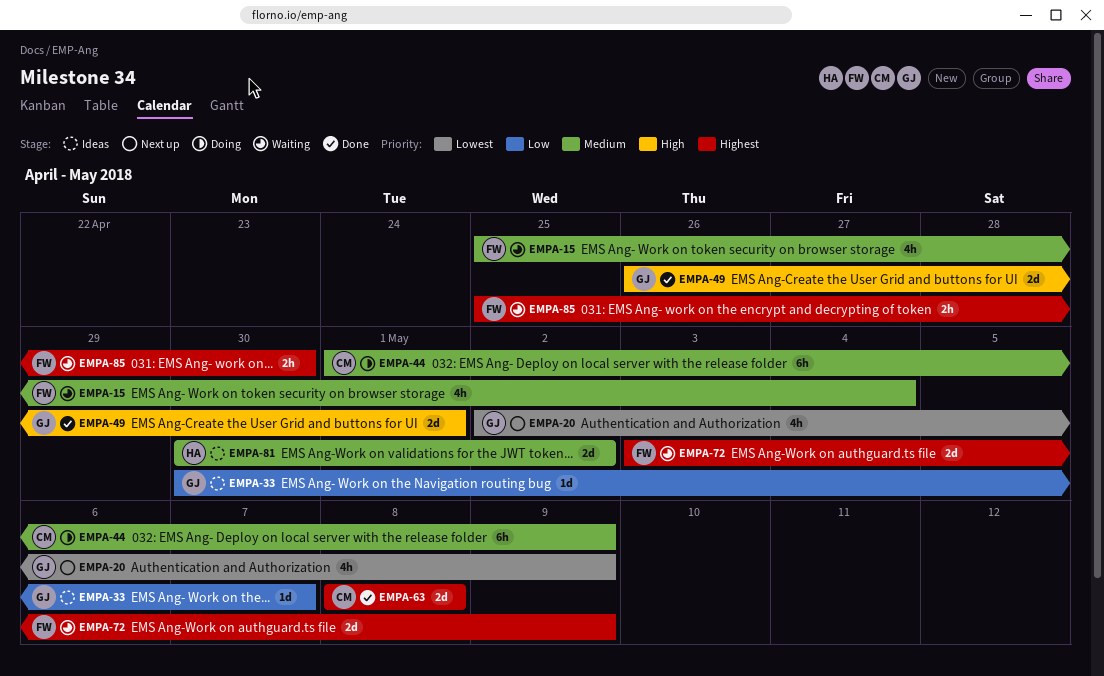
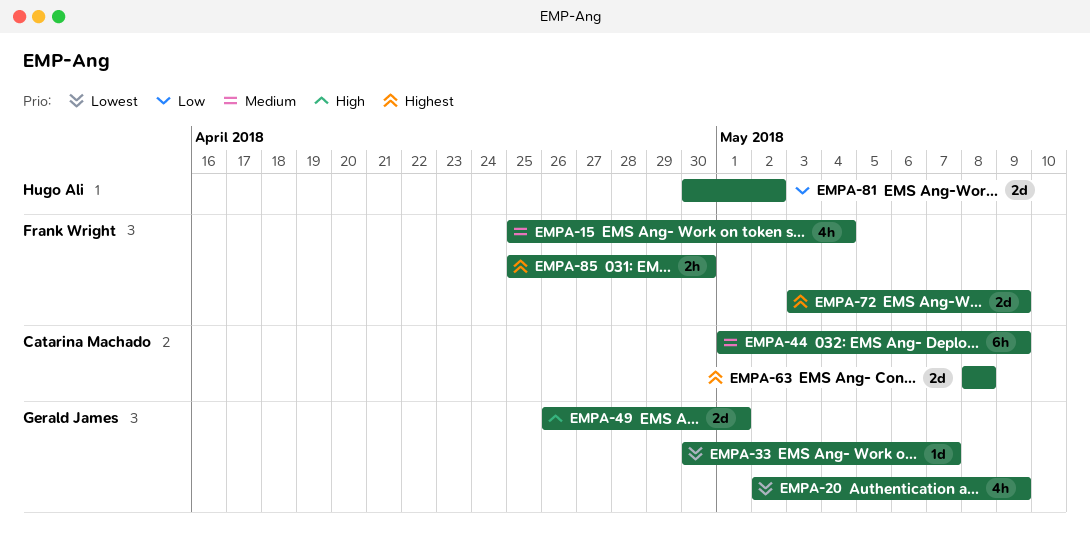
EMPA-33, priority: Low -> Lowest
EMPA-81, priority: Medium -> Low

